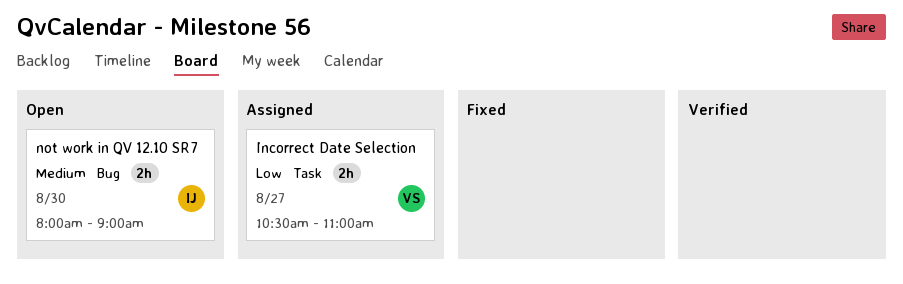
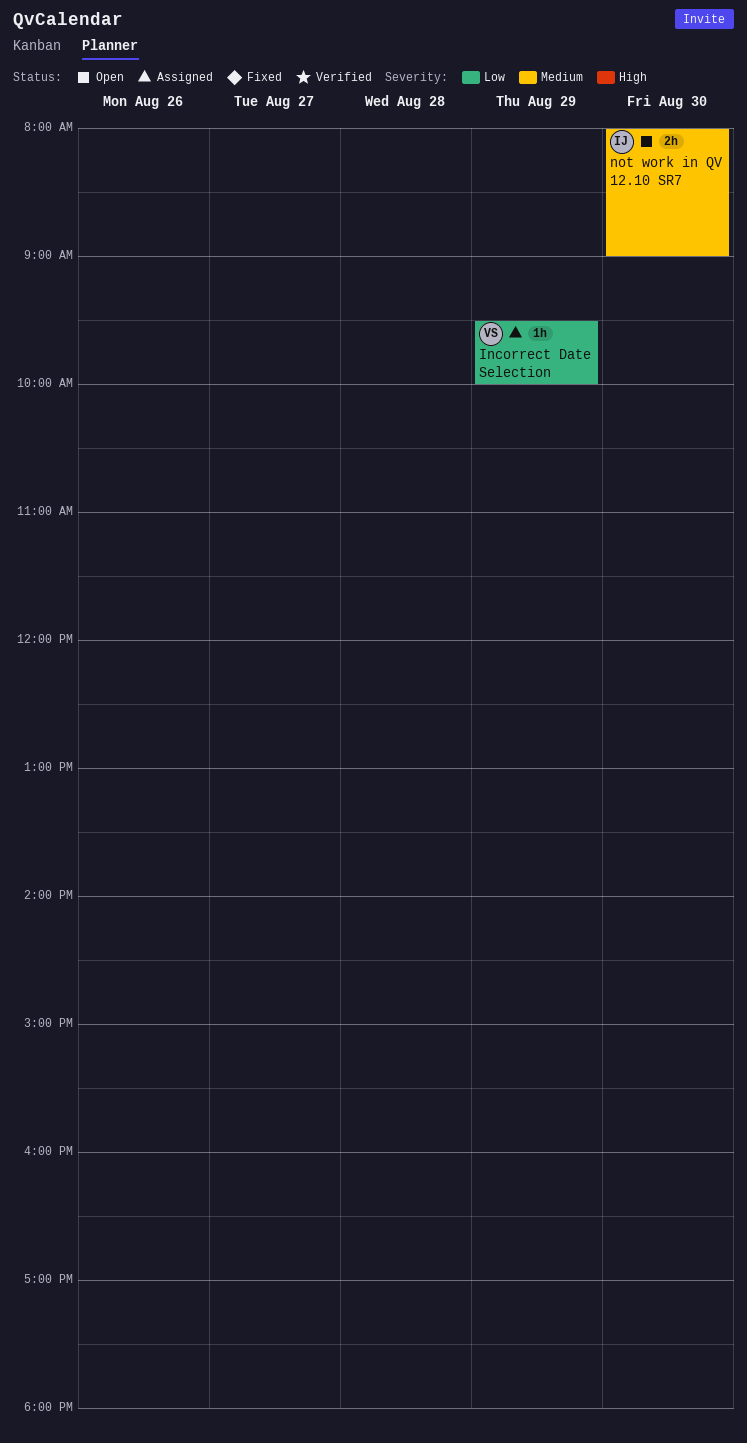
Incorrect Date Selection, estimate: 2h -> 1h
Incorrect Date Selection, day: Aug 27 -> Aug 29
Incorrect Date Selection, begins: 10:30 -> 09:30
Incorrect Date Selection, ends: 11:00 -> 10:00

